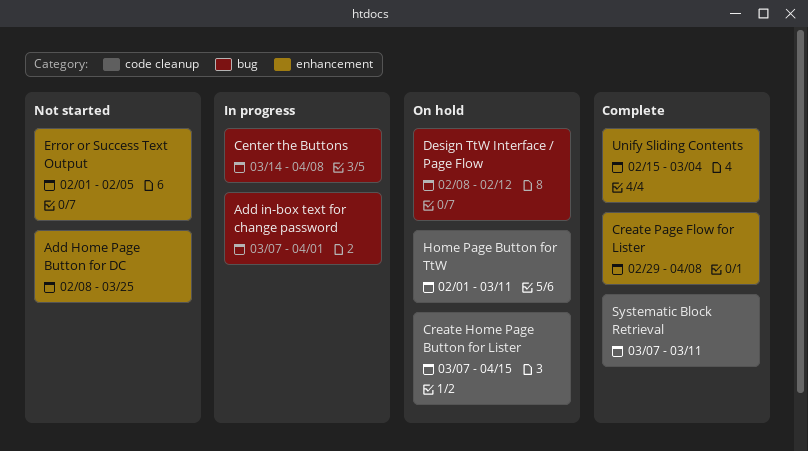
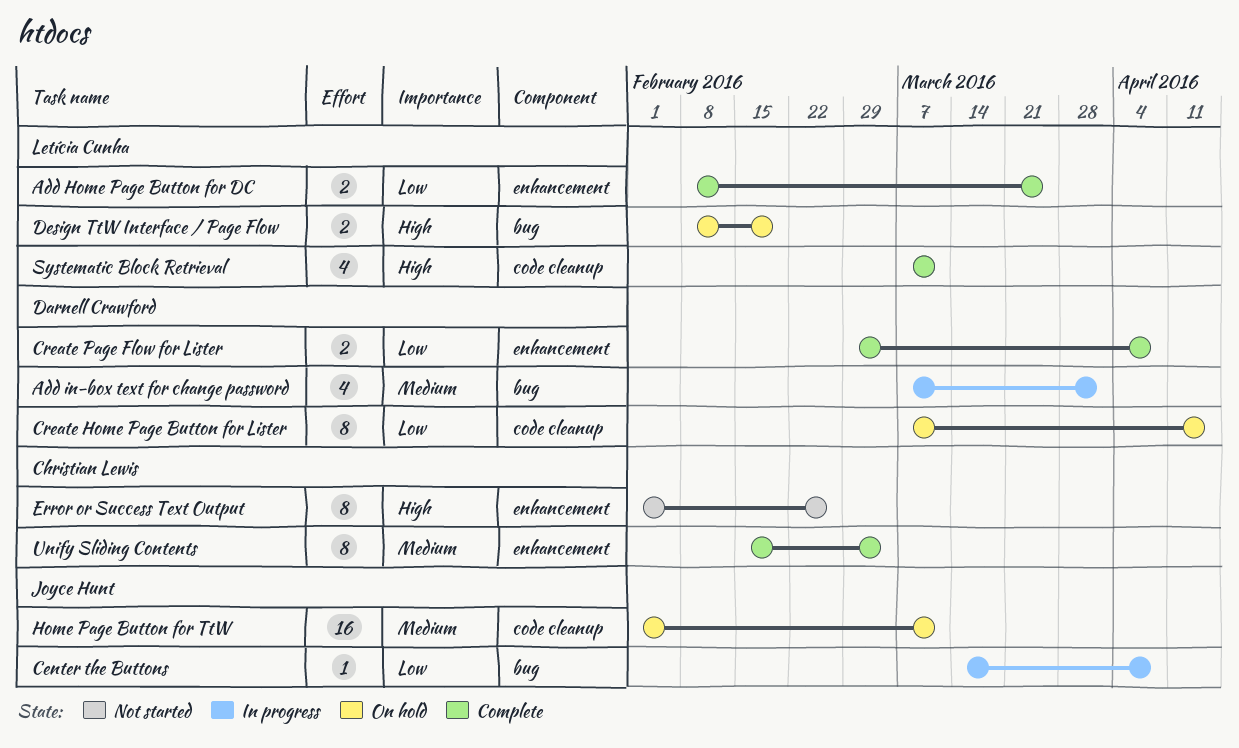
Add Home Page Button for DC, status: Not started -> Complete
Design TtW Interface / Page Flow, due: Feb 12 -> Feb 19
Error or Success Text Output, due: Feb 5 -> Feb 26

